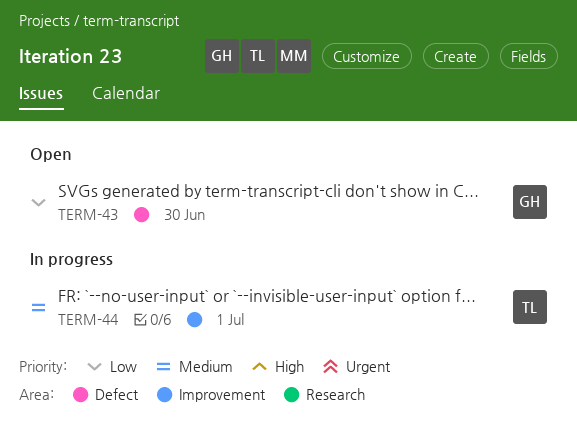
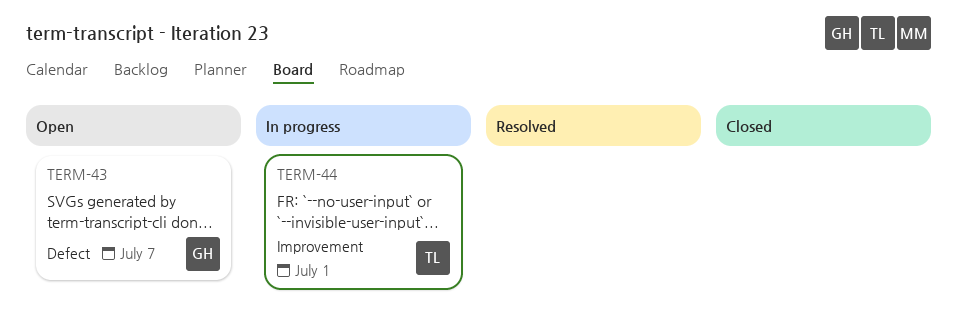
TERM-43, due: Jun 30 -> Jul 7

